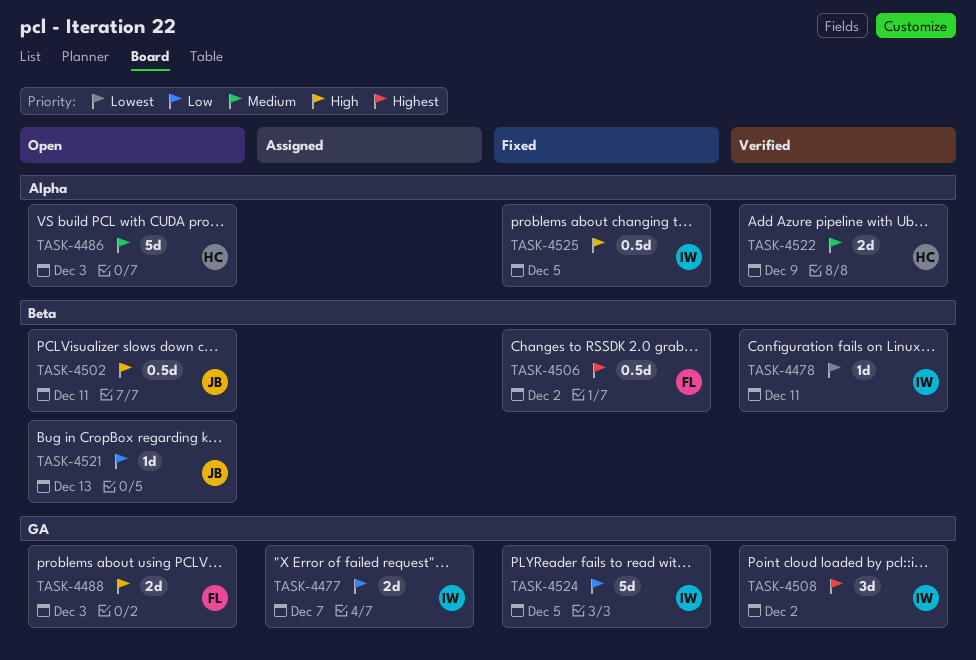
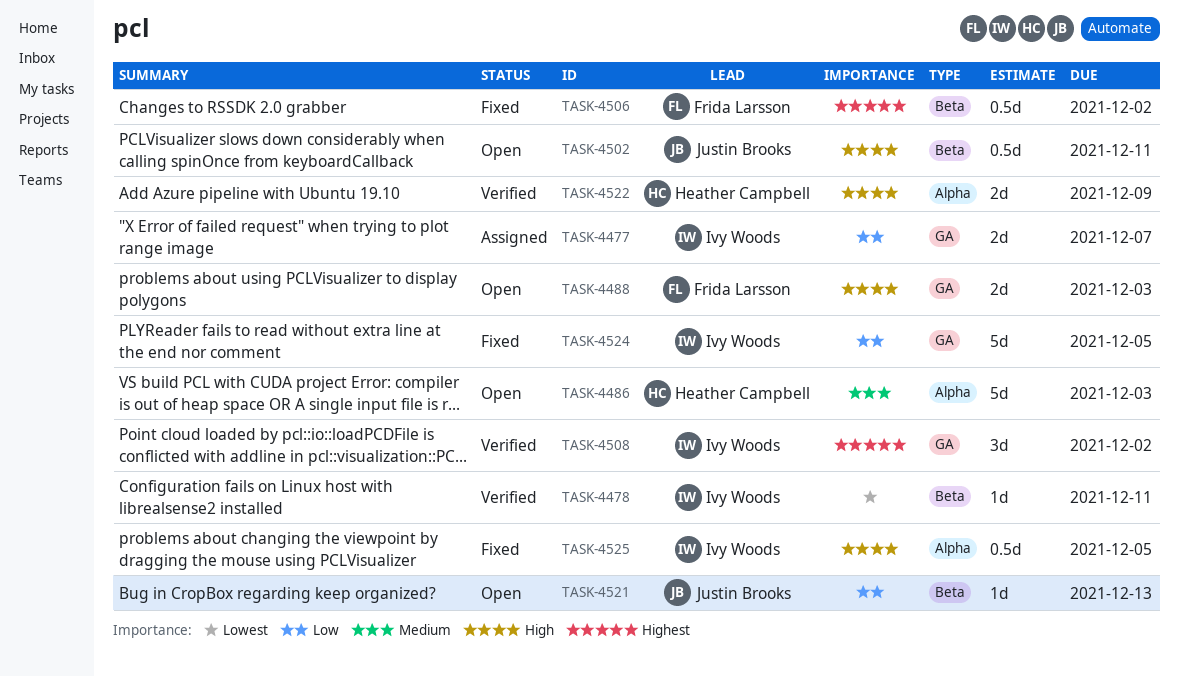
TASK-4522, priority: Medium -> High

